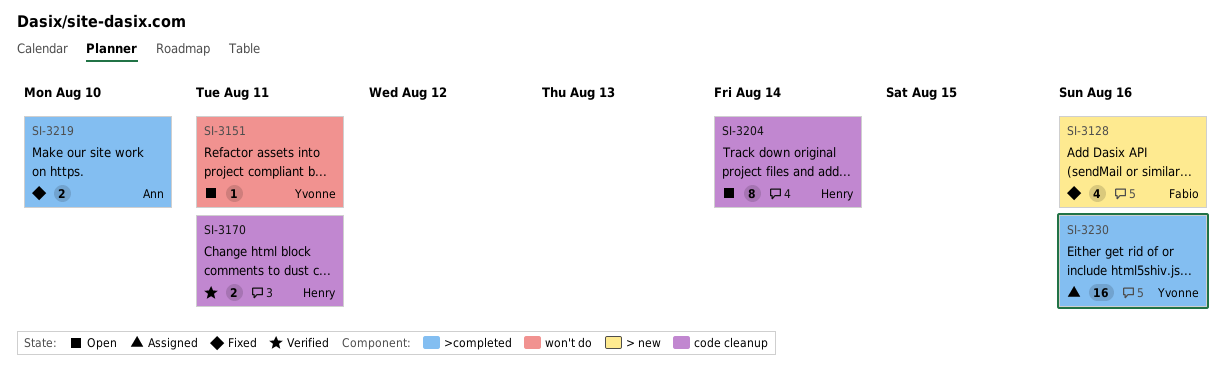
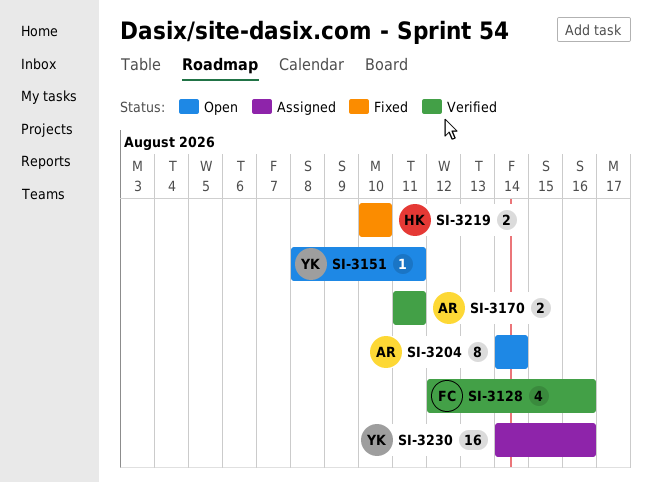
SI-3128, status: Fixed -> Verified
SI-3170, owner: Henry -> Ann
SI-3204, owner: Henry -> Ann
SI-3219, owner: Ann -> Henry

